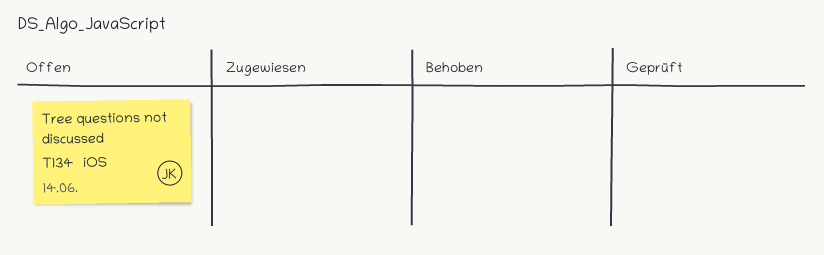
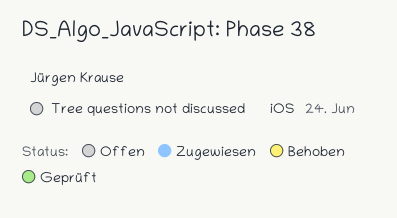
Tree questions not discussed, due: Jun 14 -> Jun 24

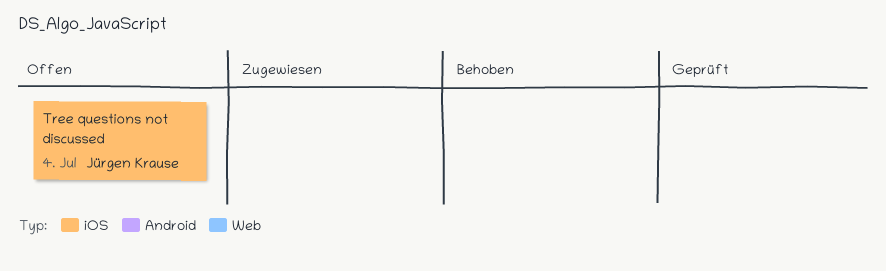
Tree questions not discussed, due: Jun 24 -> Jul 4

